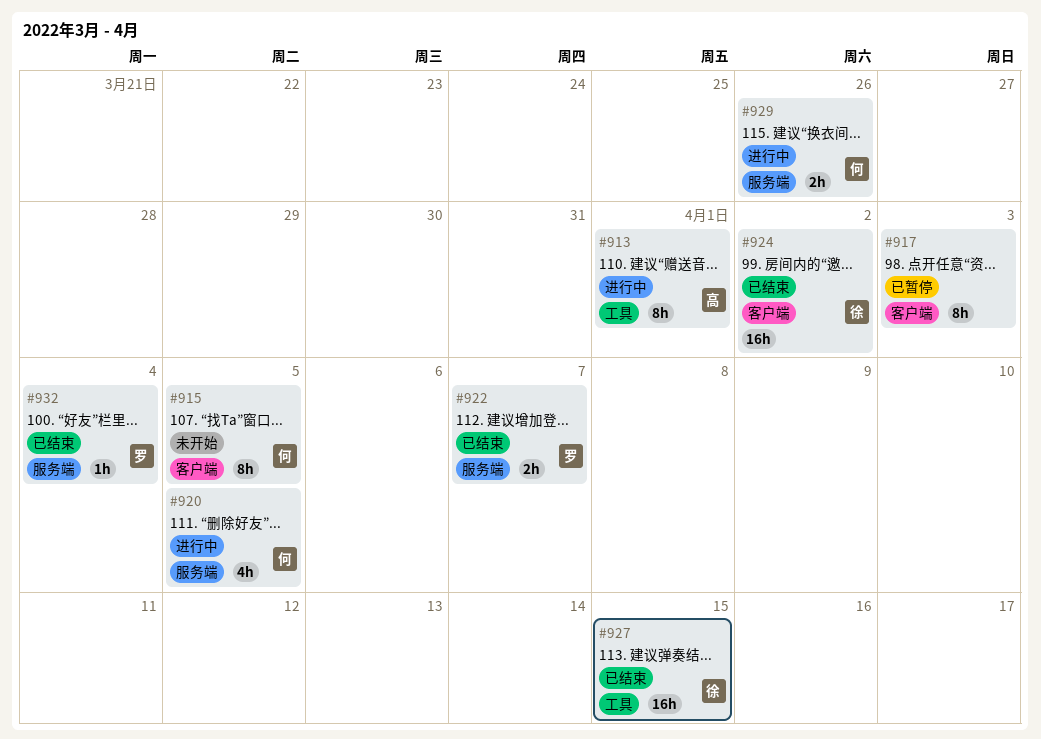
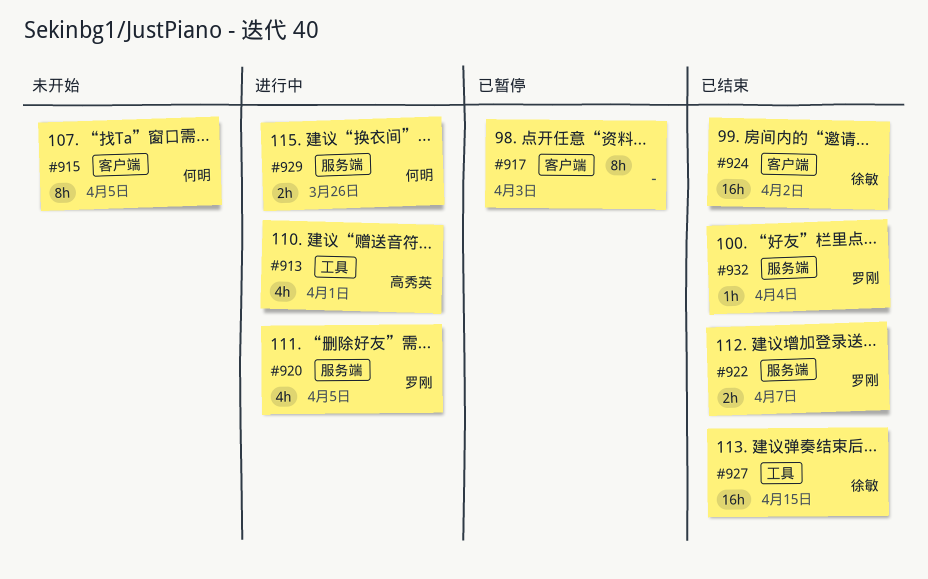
#913, estimate: 8h -> 4h
#920, owner: 何明 -> 罗刚

